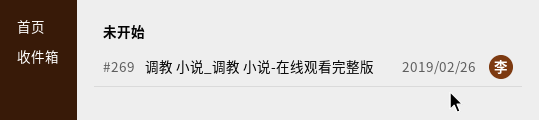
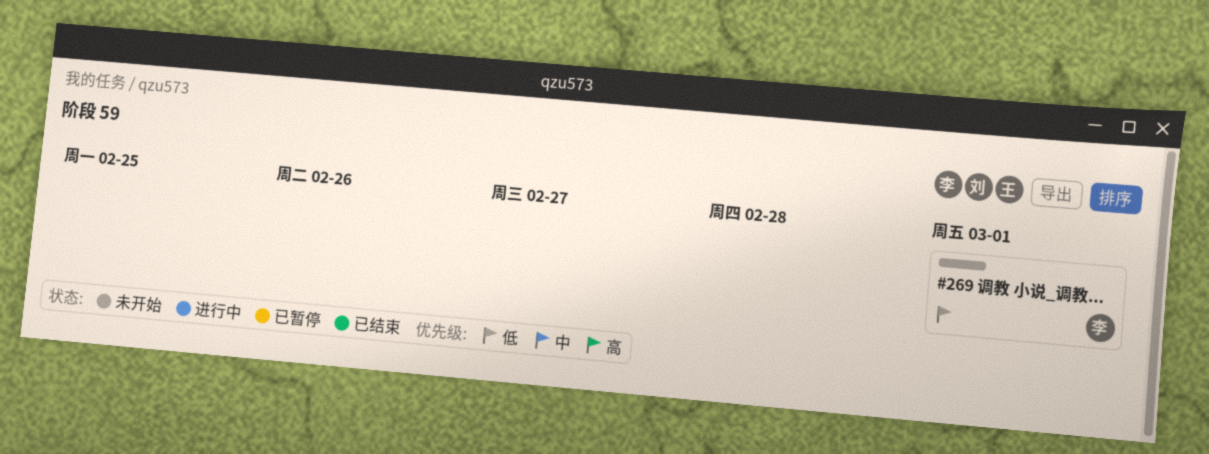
#269, due: Feb 26 -> Mar 1

